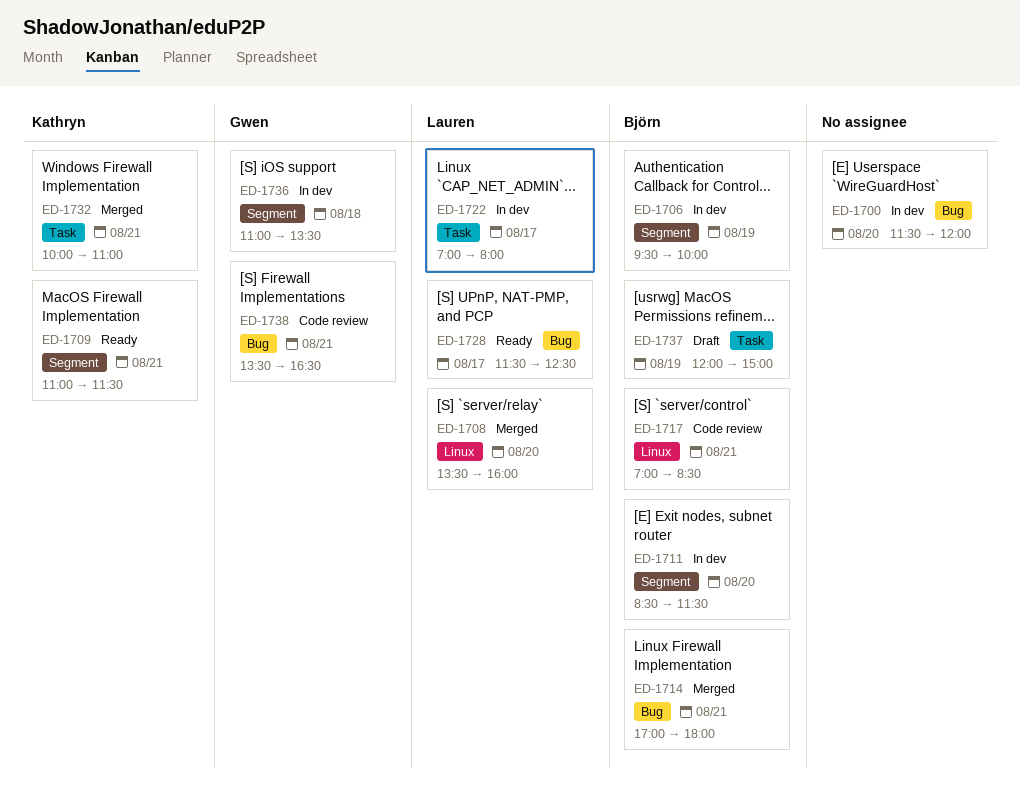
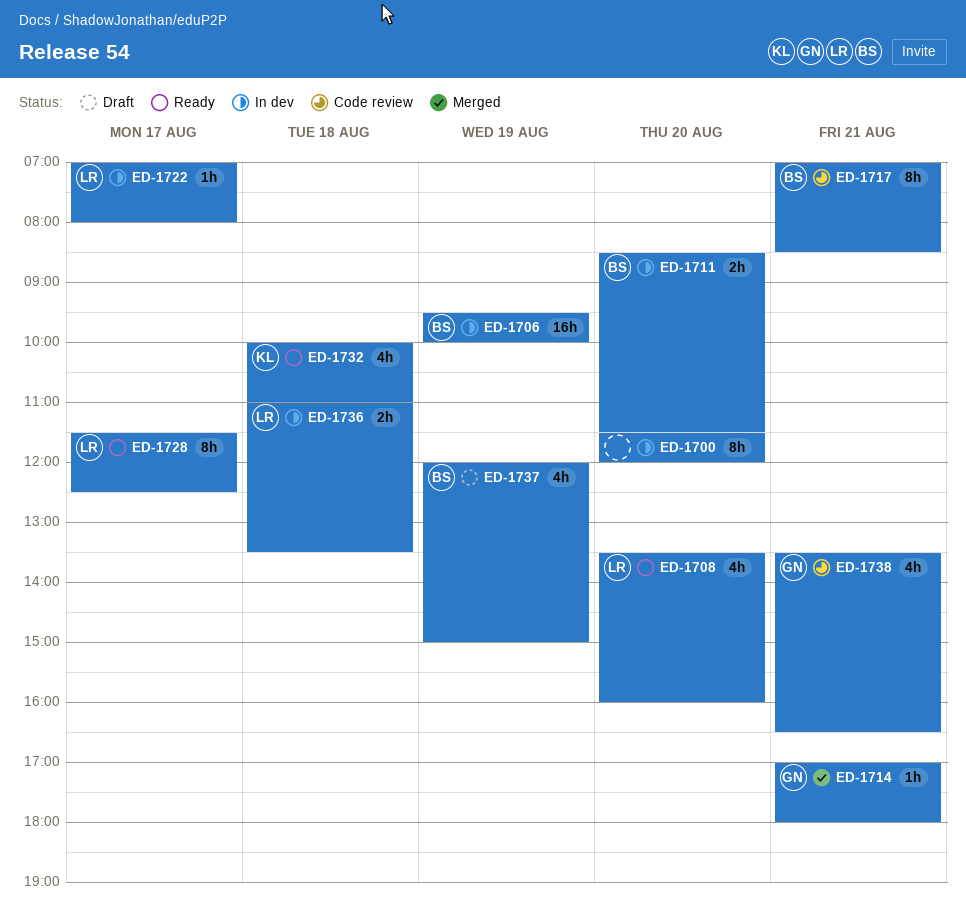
ED-1708, status: Merged -> Ready
ED-1709: present -> none
ED-1714, owner: Björn -> Gwen
ED-1732, status: Merged -> Ready
ED-1732, day: Aug 21 -> Aug 18
ED-1736, owner: Gwen -> Lauren

